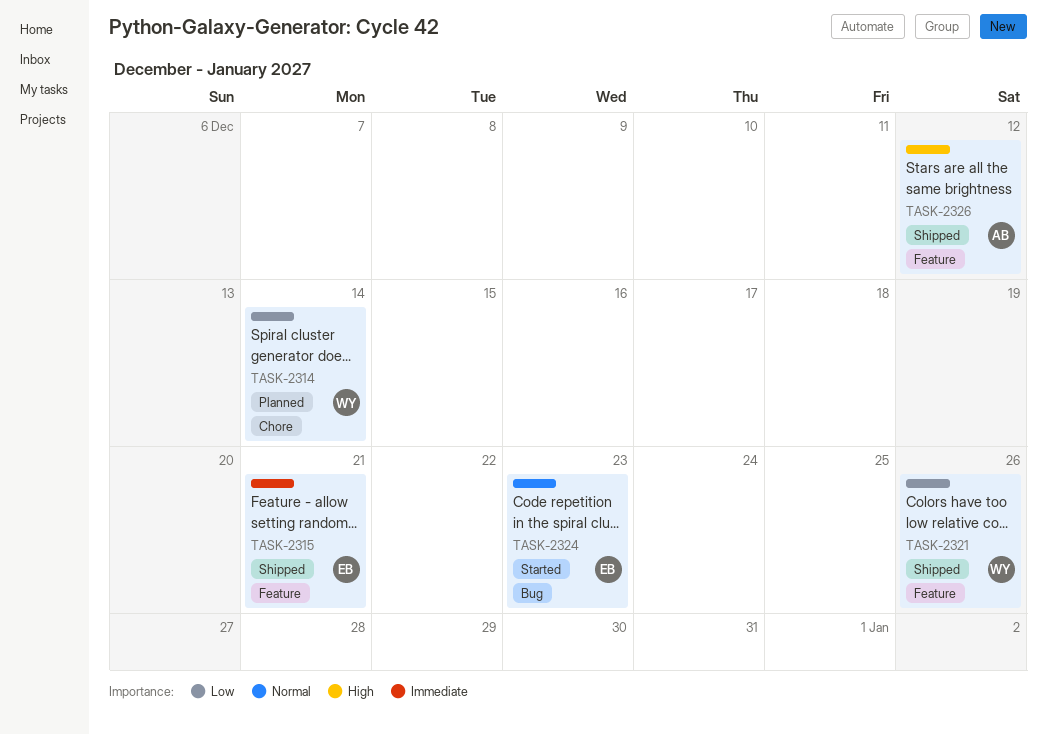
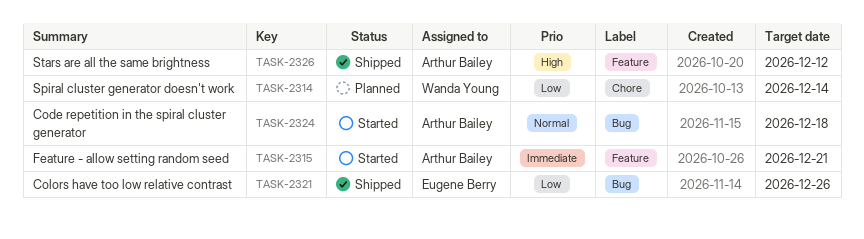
TASK-2315, status: Shipped -> Started
TASK-2315, owner: Eugene Berry -> Arthur Bailey
TASK-2321, owner: Wanda Young -> Eugene Berry
TASK-2321, label: Feature -> Bug
TASK-2324, owner: Eugene Berry -> Arthur Bailey
TASK-2324, due: Dec 23 -> Dec 18

